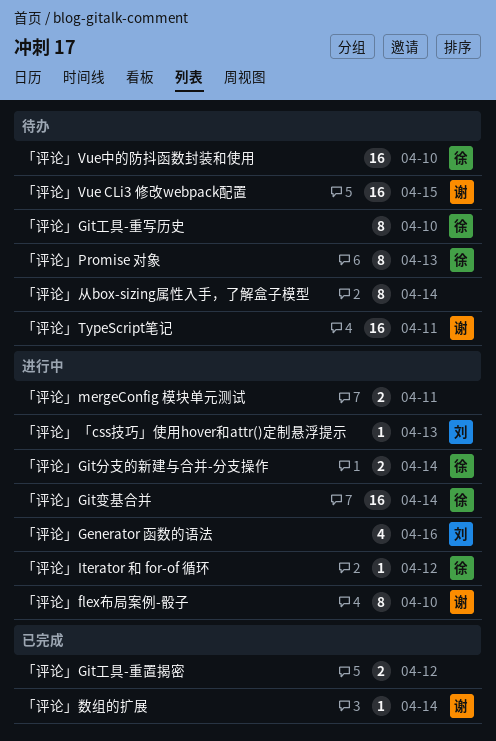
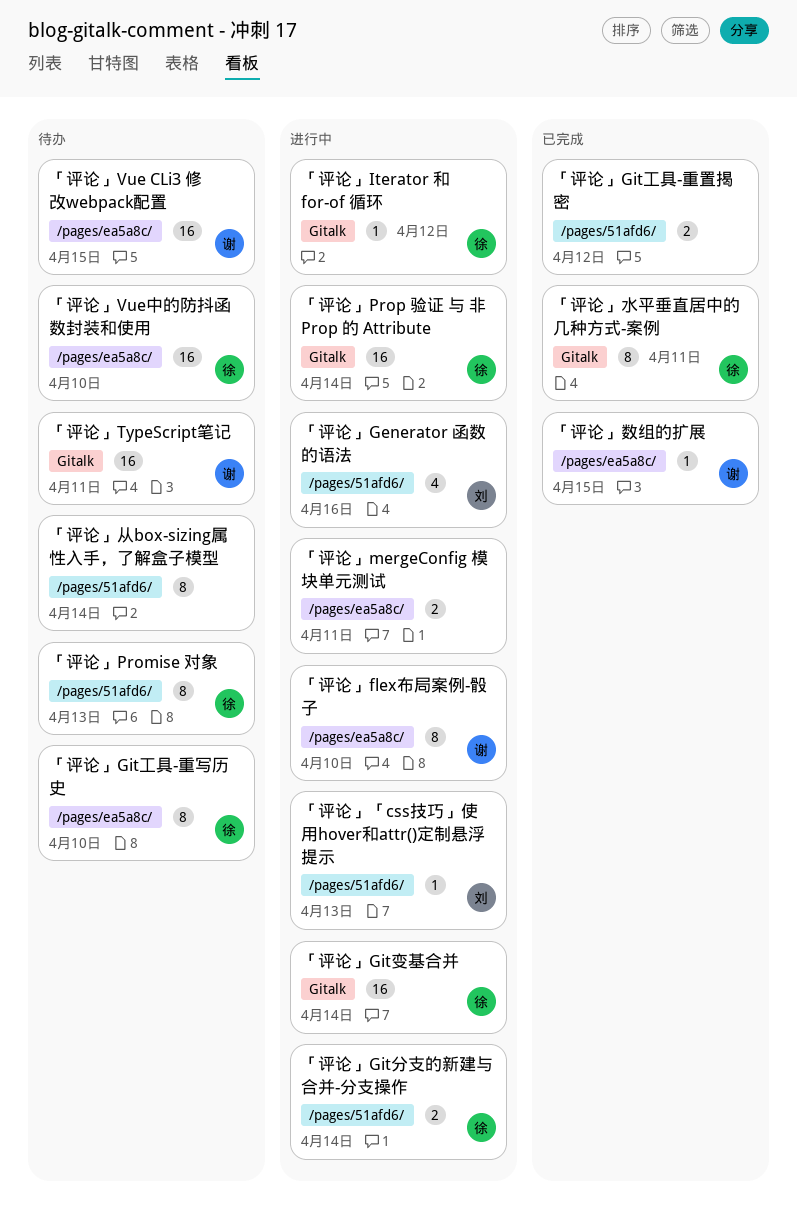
「评论」Prop 验证 与 非 Prop 的 Attribute: none -> present
「评论」数组的扩展, due: Apr 14 -> Apr 15
「评论」水平垂直居中的几种方式-案例: none -> present

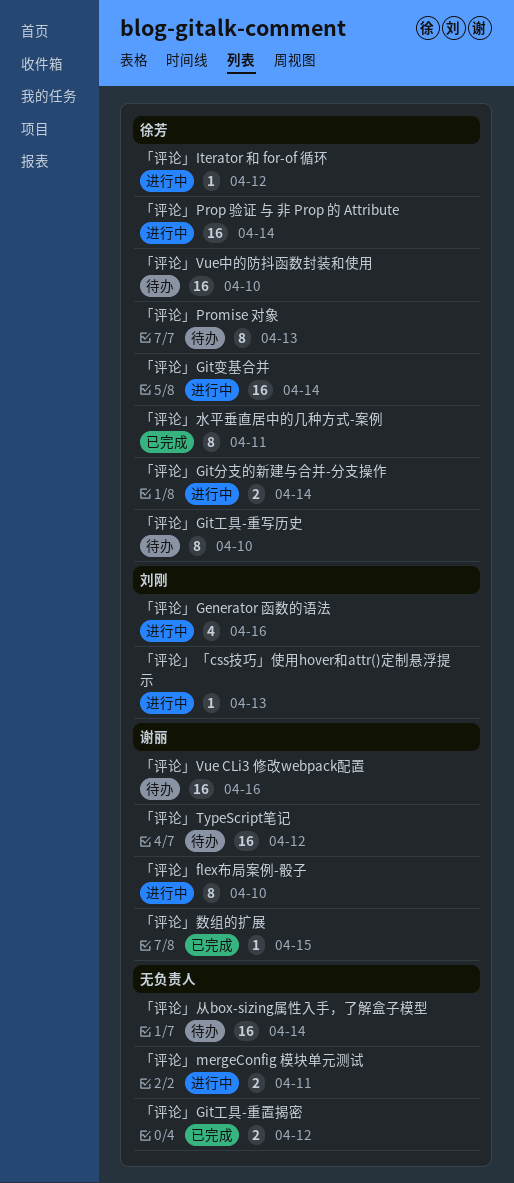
「评论」TypeScript笔记, due: Apr 11 -> Apr 12
「评论」Vue CLi3 修改webpack配置, due: Apr 15 -> Apr 16
「评论」从box-sizing属性入手，了解盒子模型, estimate: 8 -> 16

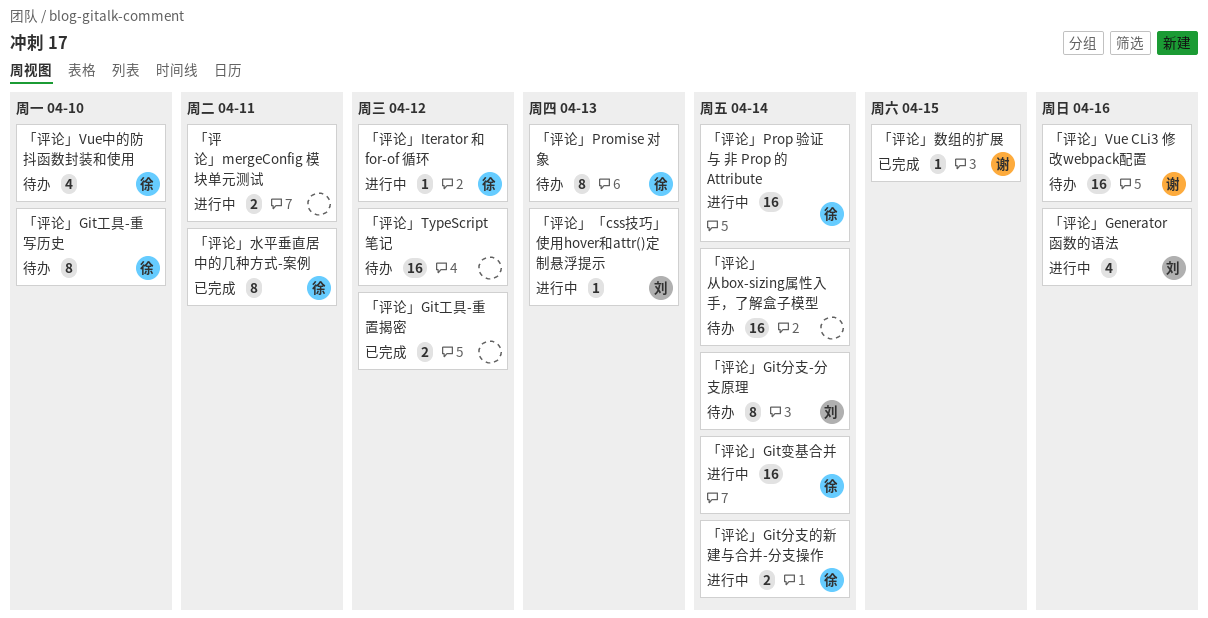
「评论」flex布局案例-骰子: present -> none
「评论」Git分支-分支原理: none -> present
「评论」TypeScript笔记, owner: 谢丽 -> none
「评论」Vue中的防抖函数封装和使用, estimate: 16 -> 4

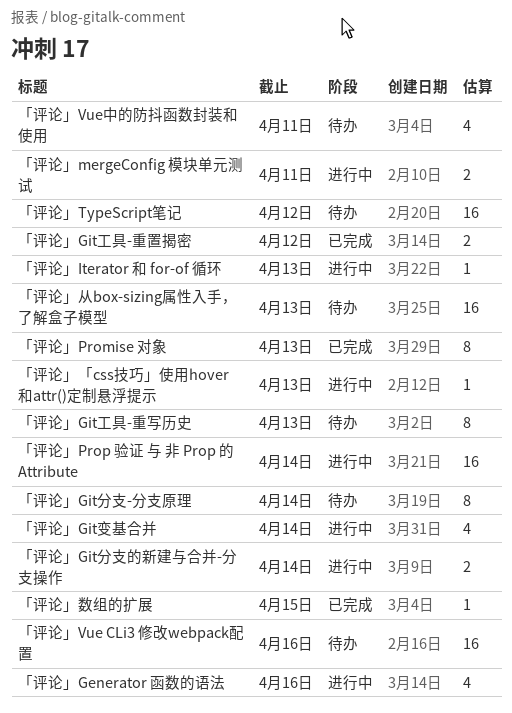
「评论」Git变基合并, estimate: 16 -> 4
「评论」Git工具-重写历史, due: Apr 10 -> Apr 13
「评论」Iterator 和 for-of 循环, due: Apr 12 -> Apr 13
「评论」Promise 对象, status: 待办 -> 已完成
「评论」Vue中的防抖函数封装和使用, due: Apr 10 -> Apr 11
「评论」从box-sizing属性入手，了解盒子模型, due: Apr 14 -> Apr 13
「评论」水平垂直居中的几种方式-案例: present -> none

